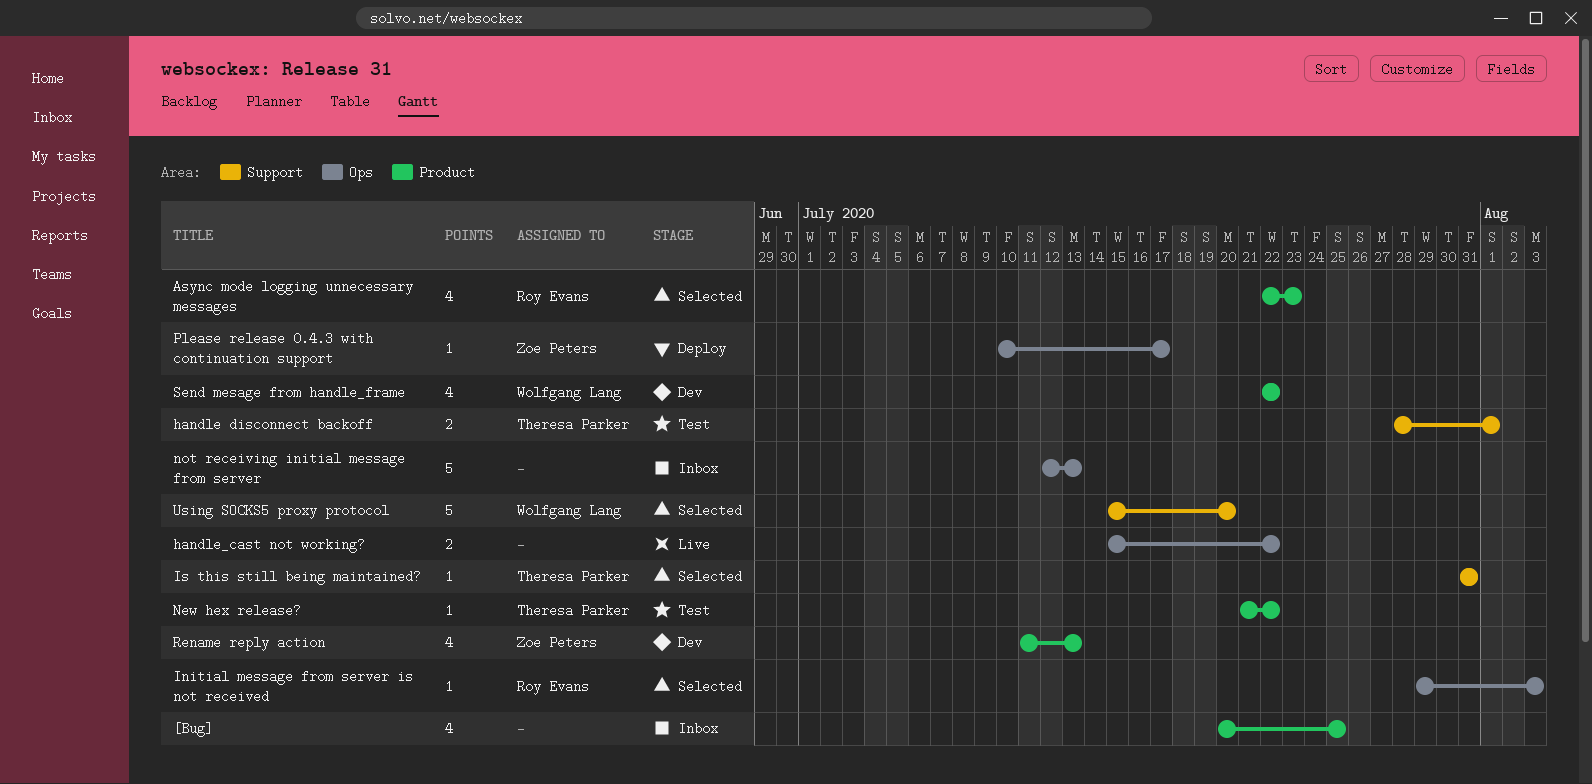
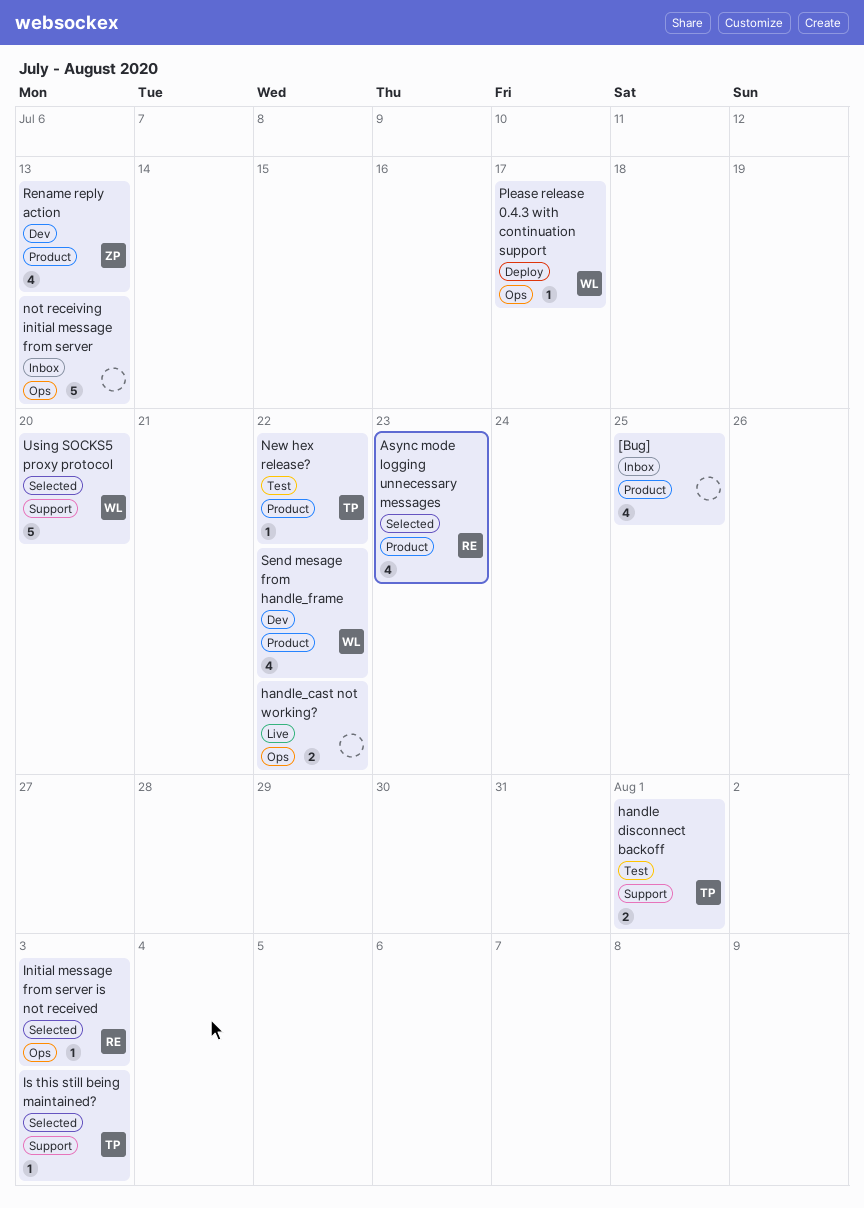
Is this still being maintained?, due: Jul 31 -> Aug 3
Please release 0.4.3 with continuation support, owner: Zoe Peters -> Wolfgang Lang

